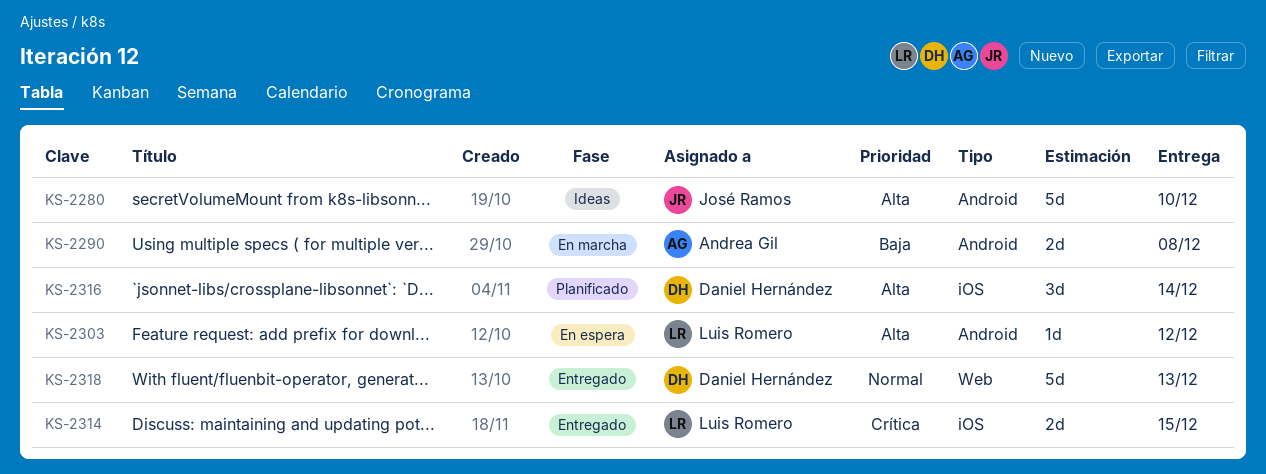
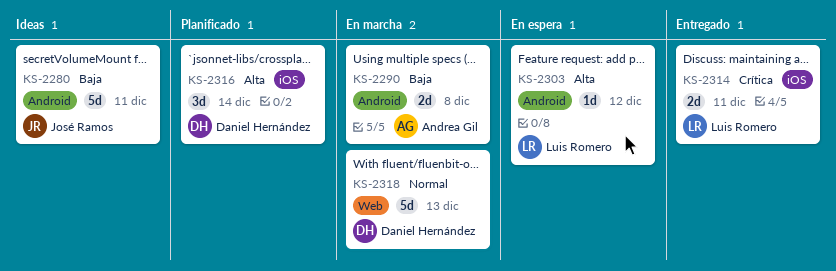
KS-2280, priority: Alta -> Baja
KS-2280, due: Dec 10 -> Dec 11
KS-2314, due: Dec 15 -> Dec 11
KS-2318, status: Entregado -> En marcha

